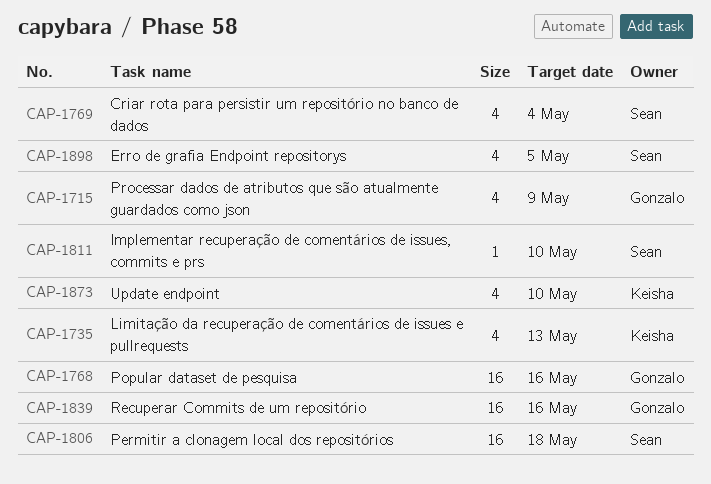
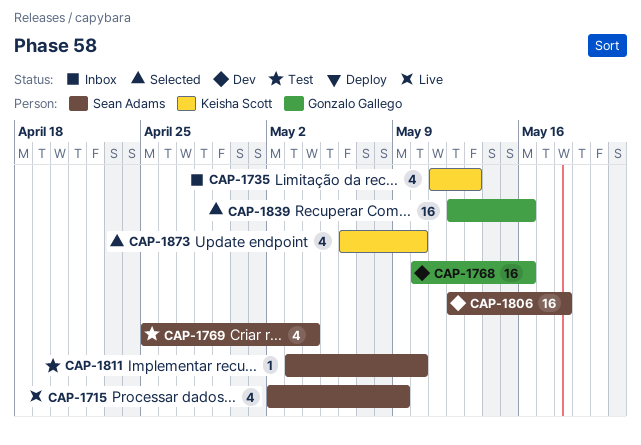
CAP-1715, owner: Gonzalo Gallego -> Sean Adams
CAP-1898: present -> none

